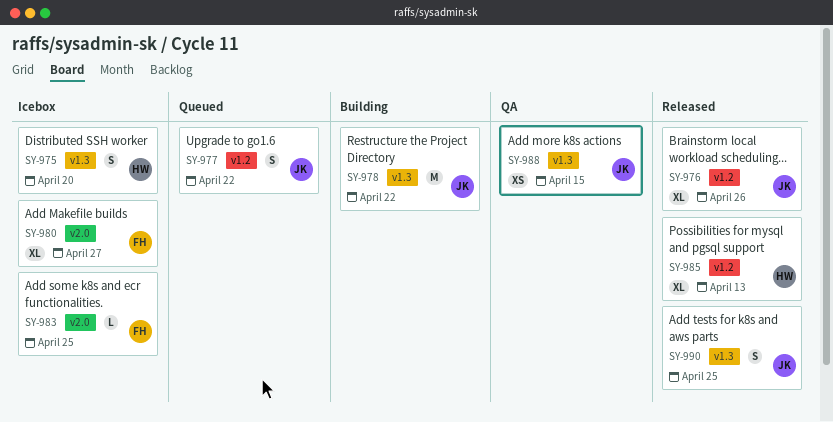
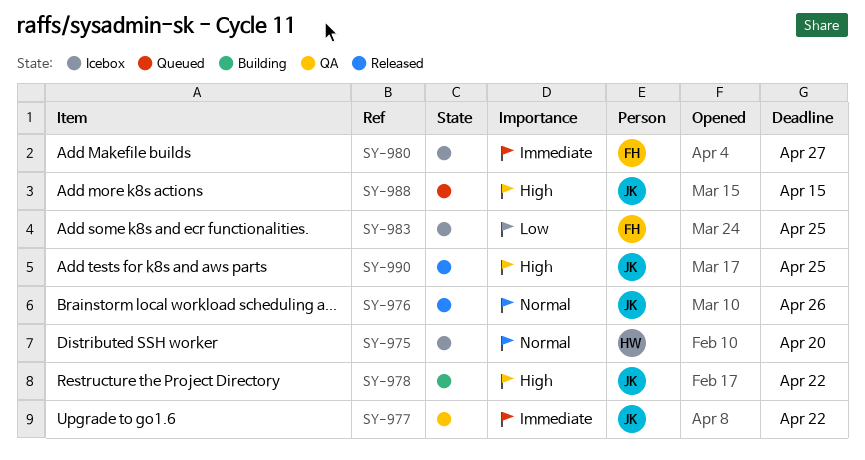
SY-977, status: Queued -> QA
SY-985: present -> none
SY-988, status: QA -> Queued

